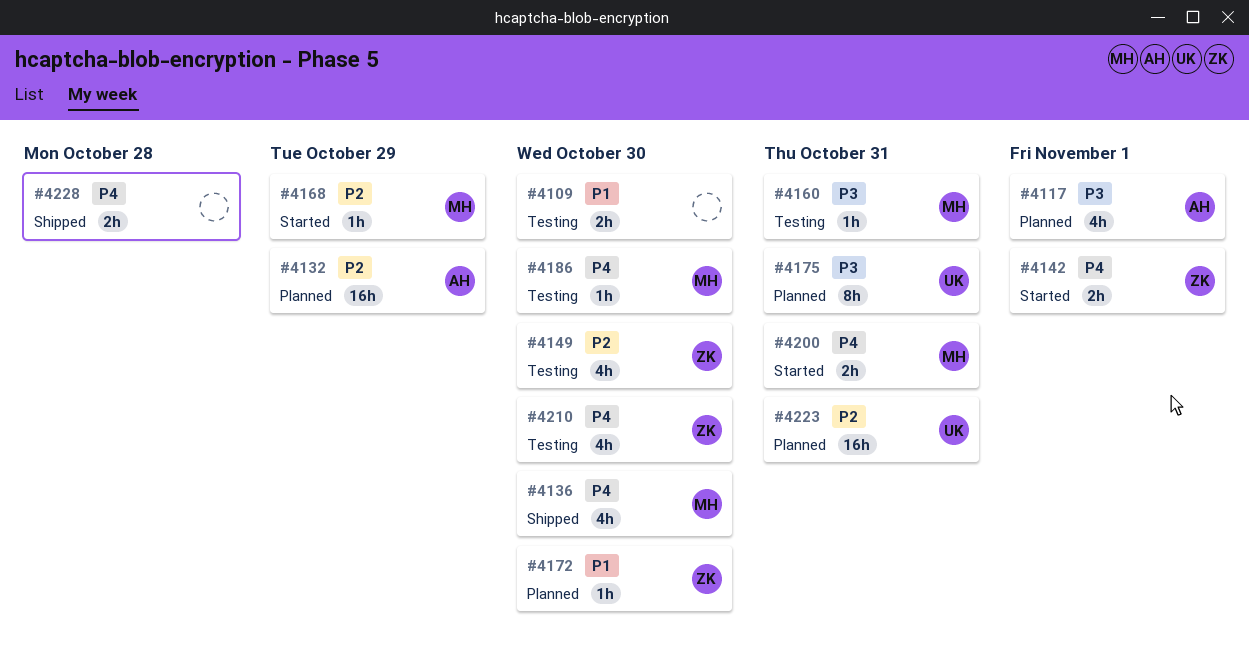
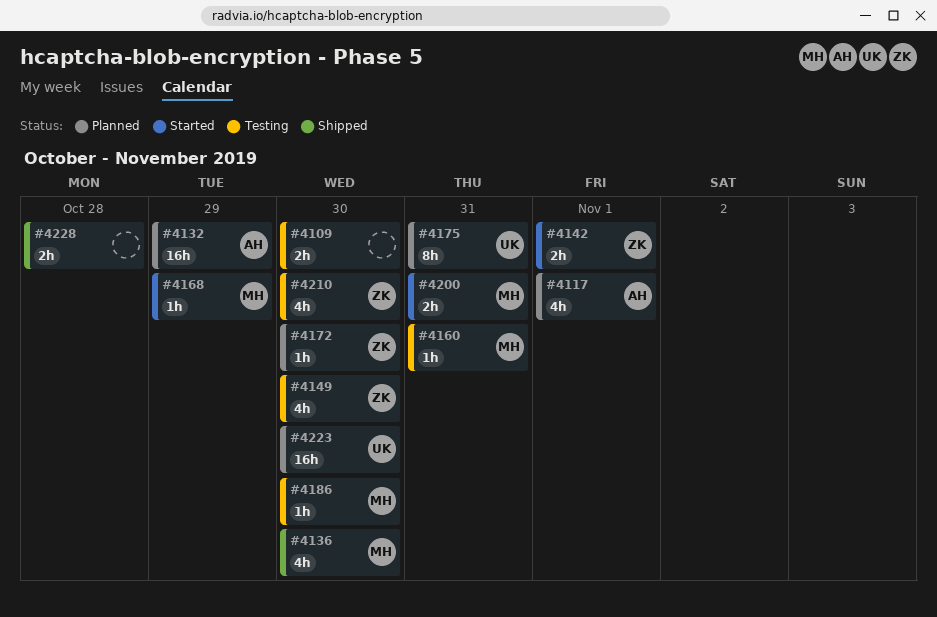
#4223, due: Oct 31 -> Oct 30

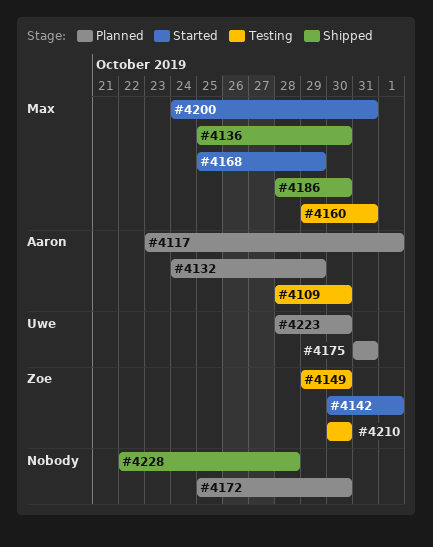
#4109, owner: none -> Aaron
#4172, owner: Zoe -> none
#4186, status: Testing -> Shipped

